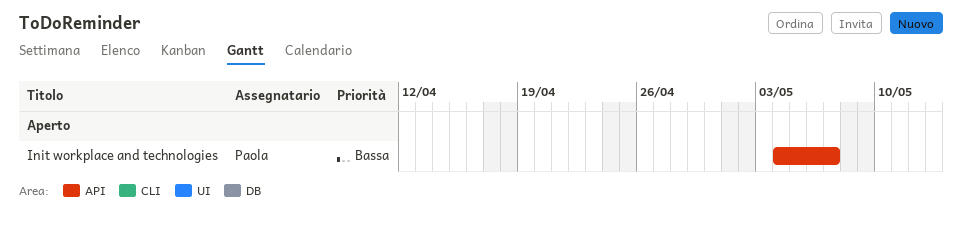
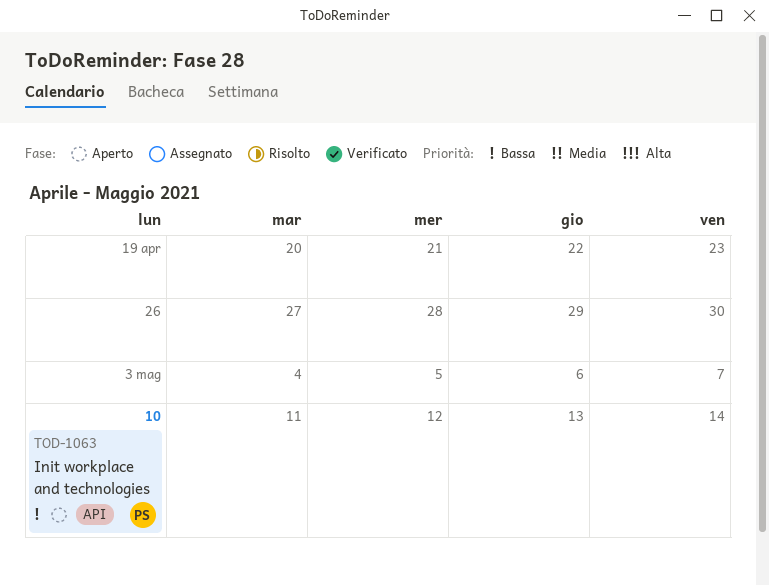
Init workplace and technologies, due: May 7 -> May 10

